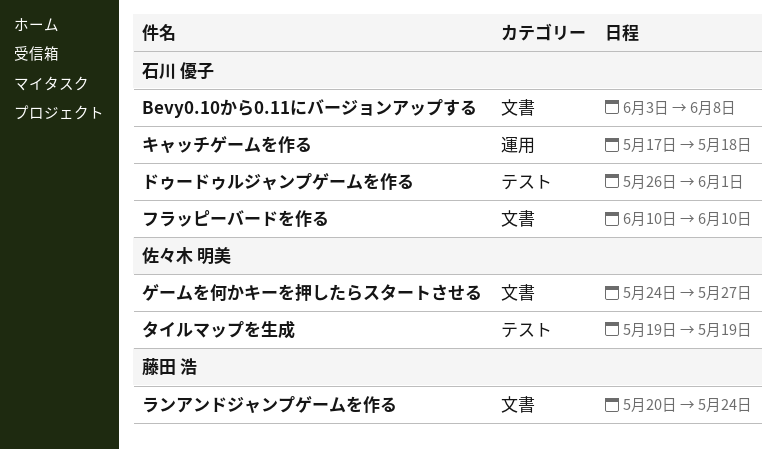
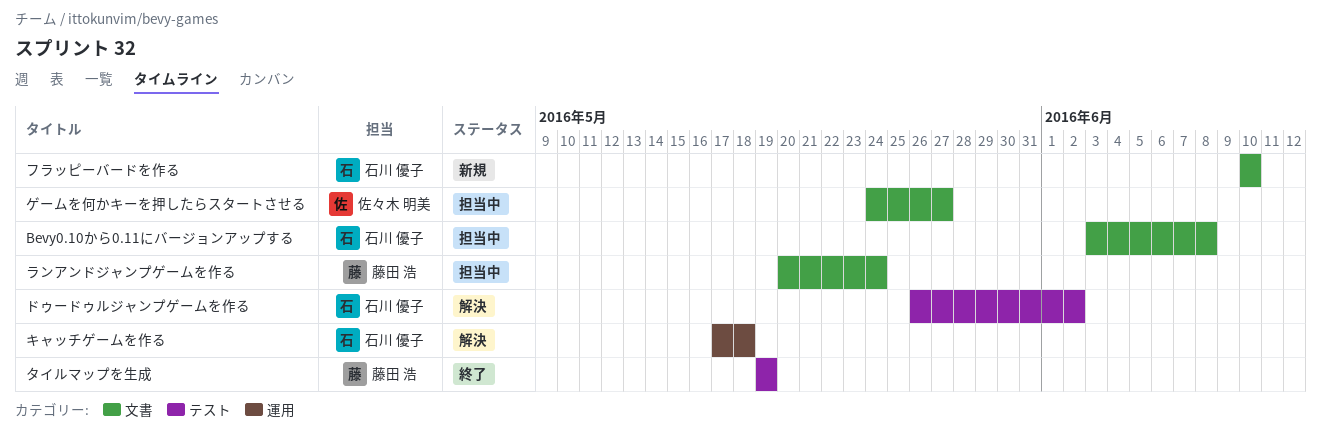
タイルマップを生成, owner: 佐々木 明美 -> 藤田 浩
ドゥードゥルジャンプゲームを作る, due: Jun 1 -> Jun 2

